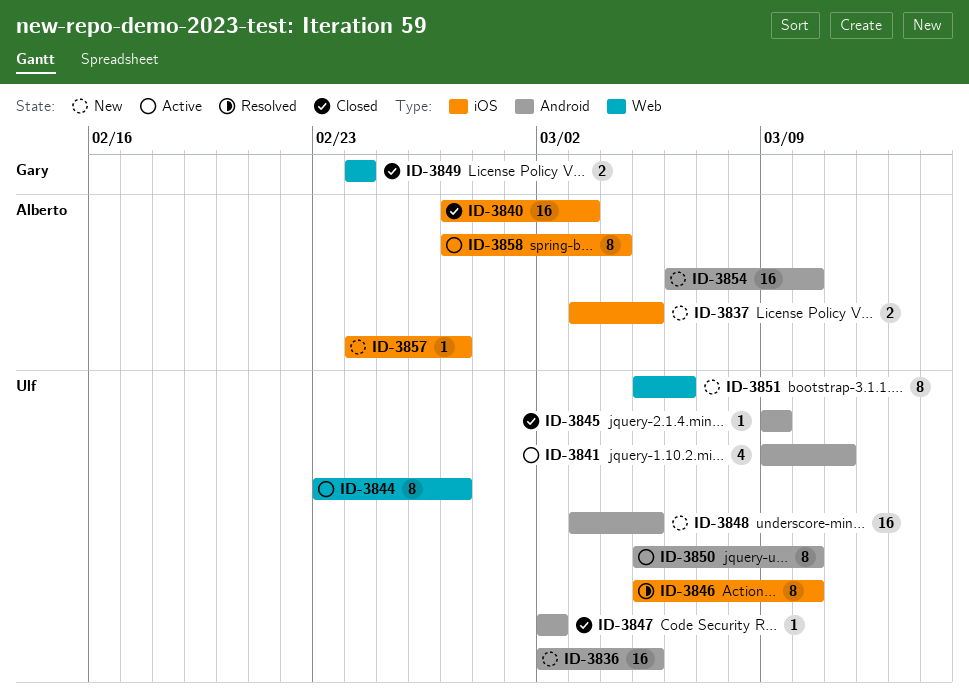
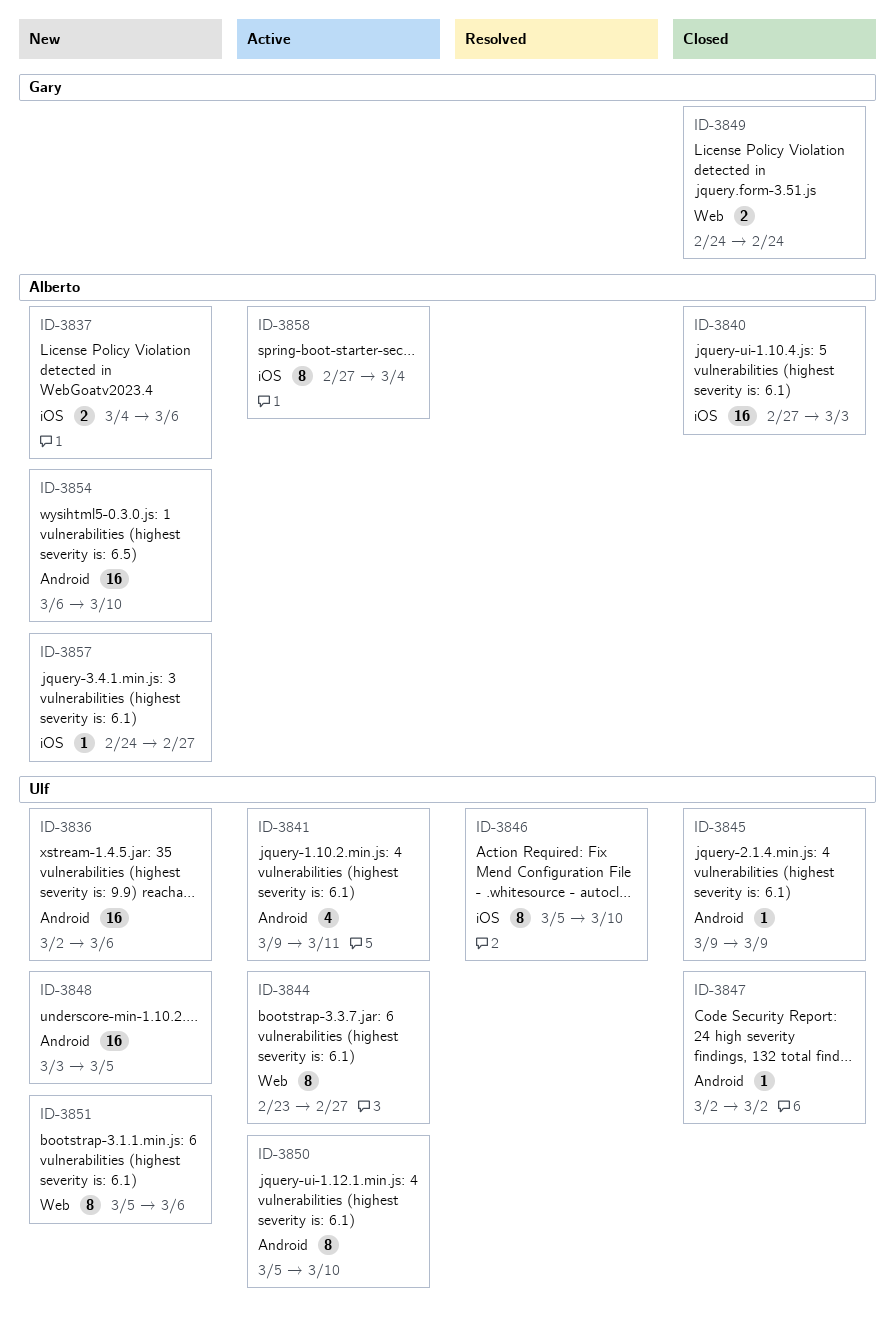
ID-3836, due: Mar 5 -> Mar 6
ID-3837, start: Mar 3 -> Mar 4
ID-3837, due: Mar 5 -> Mar 6

